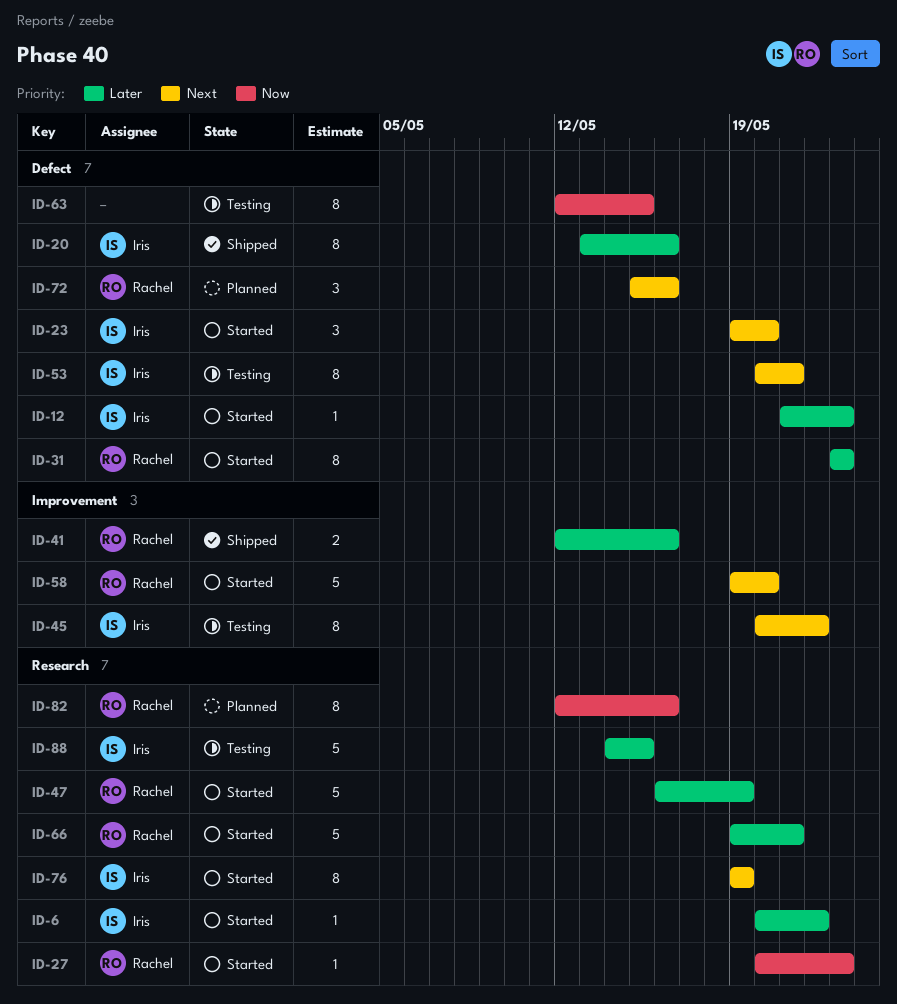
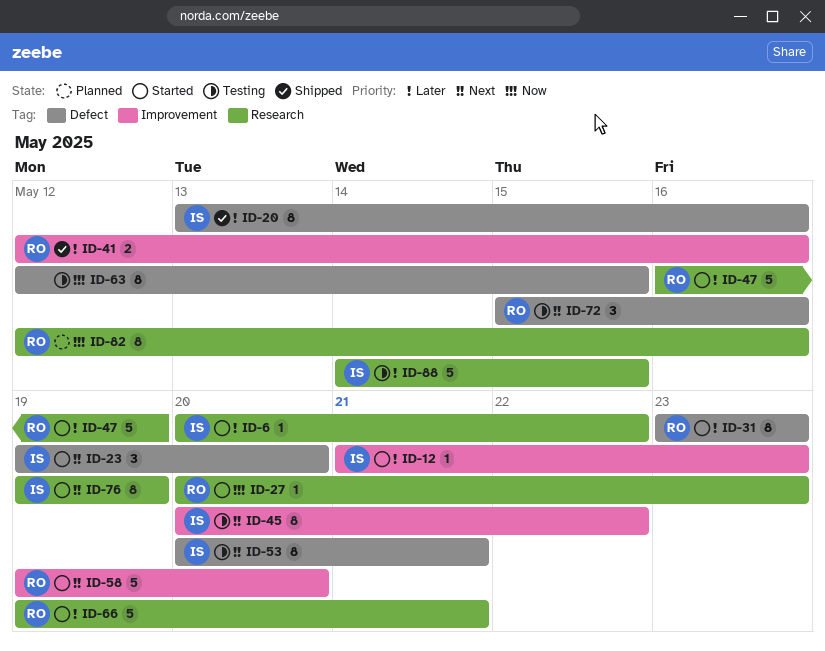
ID-12, label: Defect -> Improvement
ID-72, status: Planned -> Testing

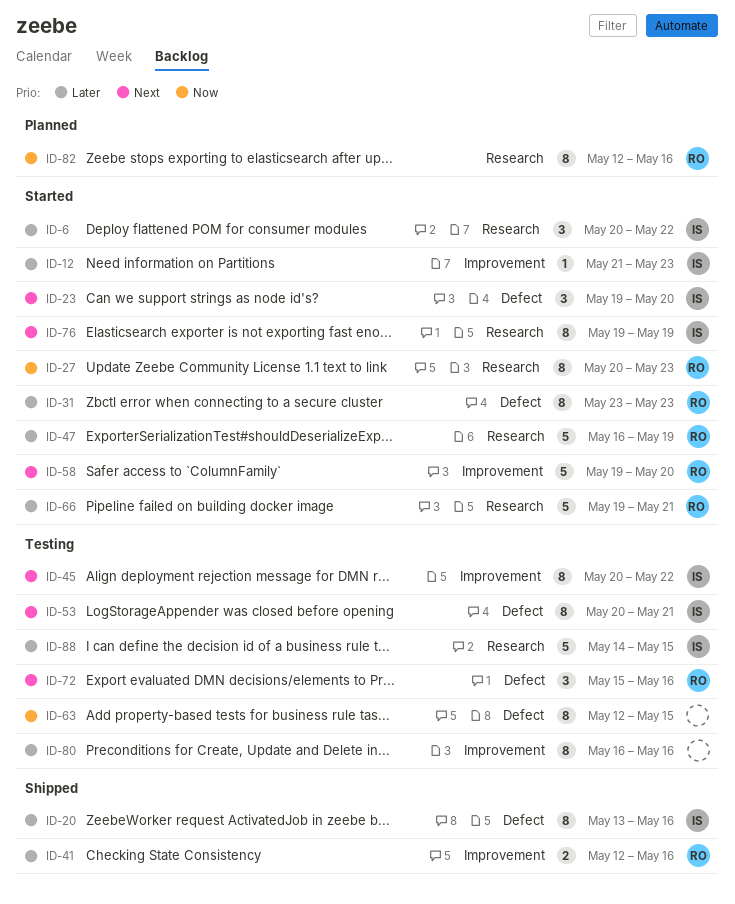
ID-6, estimate: 1 -> 3
ID-27, estimate: 1 -> 8
ID-80: none -> present

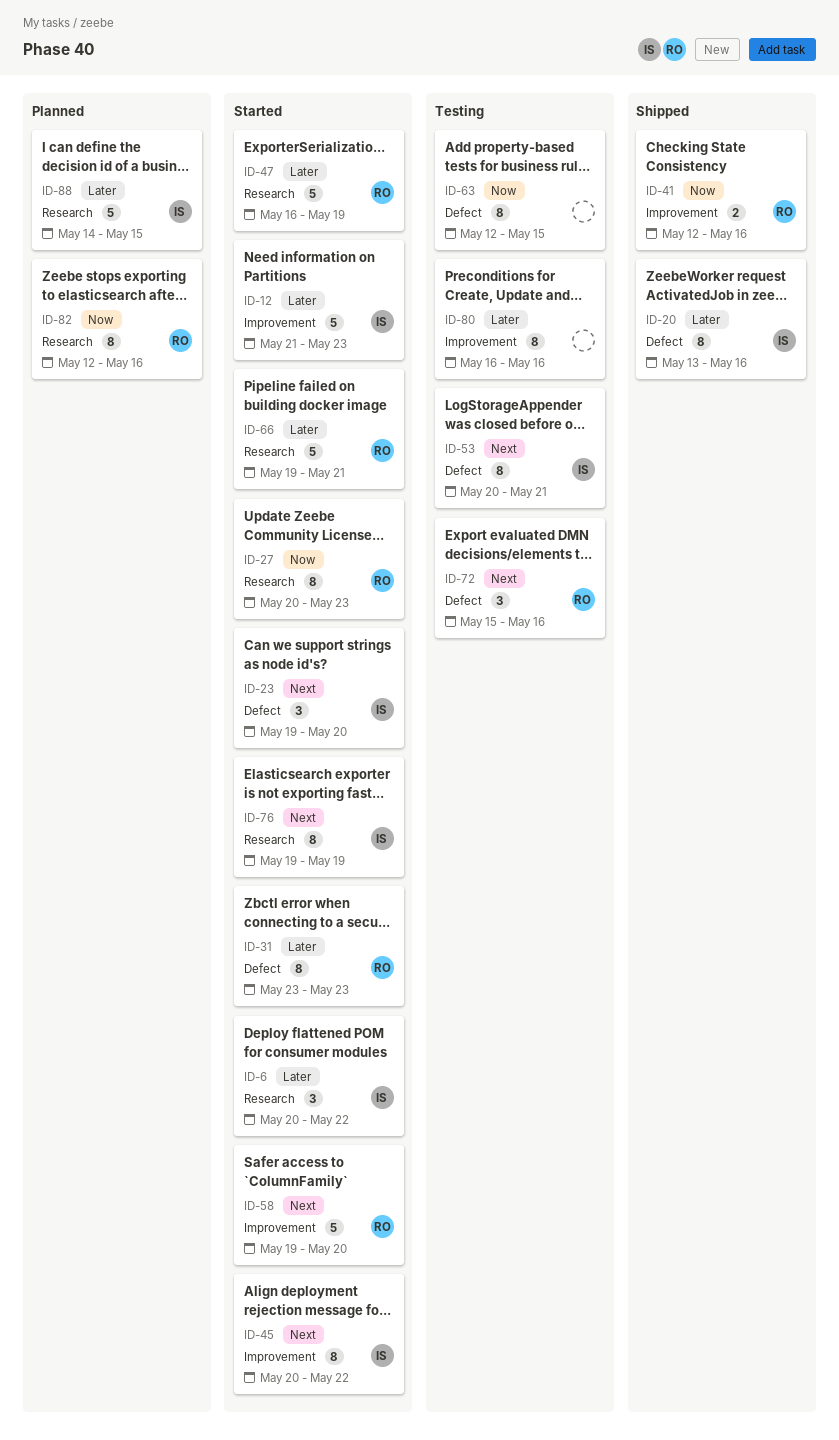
ID-12, estimate: 1 -> 5
ID-41, priority: Later -> Now
ID-45, status: Testing -> Started
ID-88, status: Testing -> Planned

